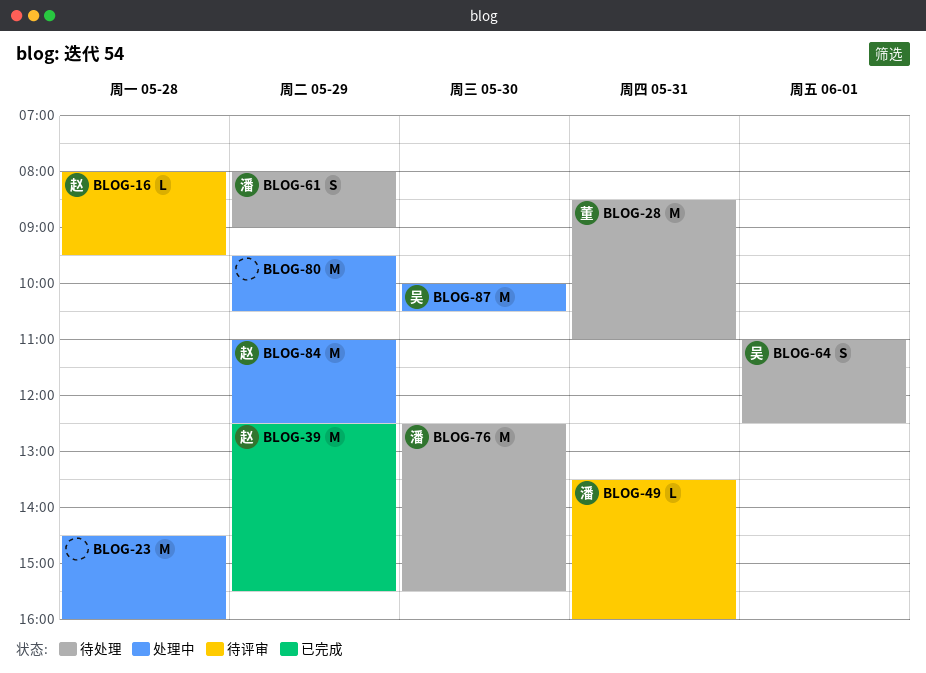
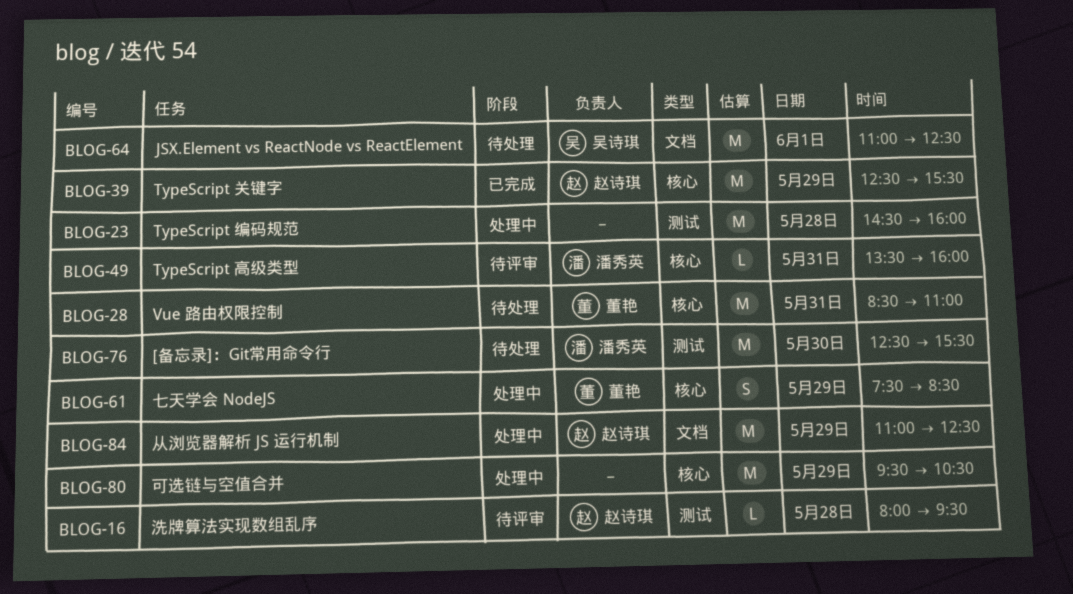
BLOG-61, status: 待处理 -> 处理中
BLOG-61, owner: 潘秀英 -> 董艳
BLOG-61, begins: 08:00 -> 07:30
BLOG-61, ends: 09:00 -> 08:30
BLOG-64, estimate: S -> M
BLOG-87: present -> none

